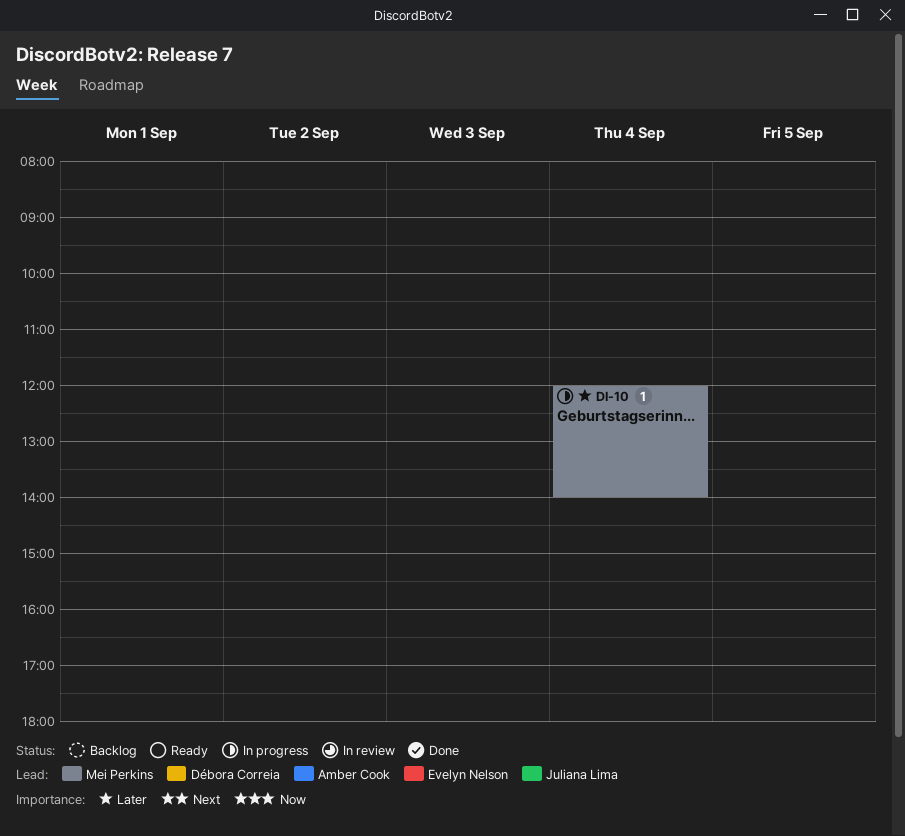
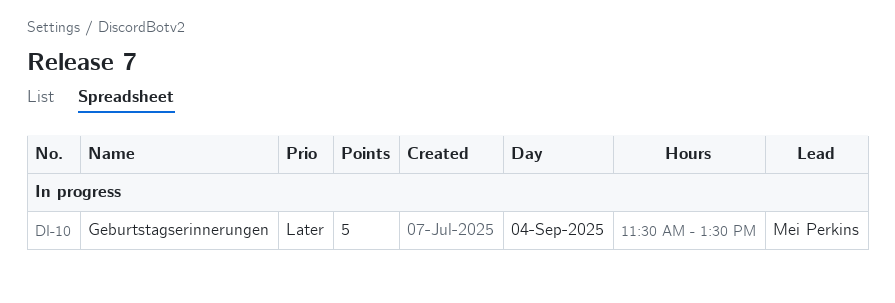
DI-10, estimate: 1 -> 5
DI-10, begins: 12:00 -> 11:30
DI-10, ends: 14:00 -> 13:30

